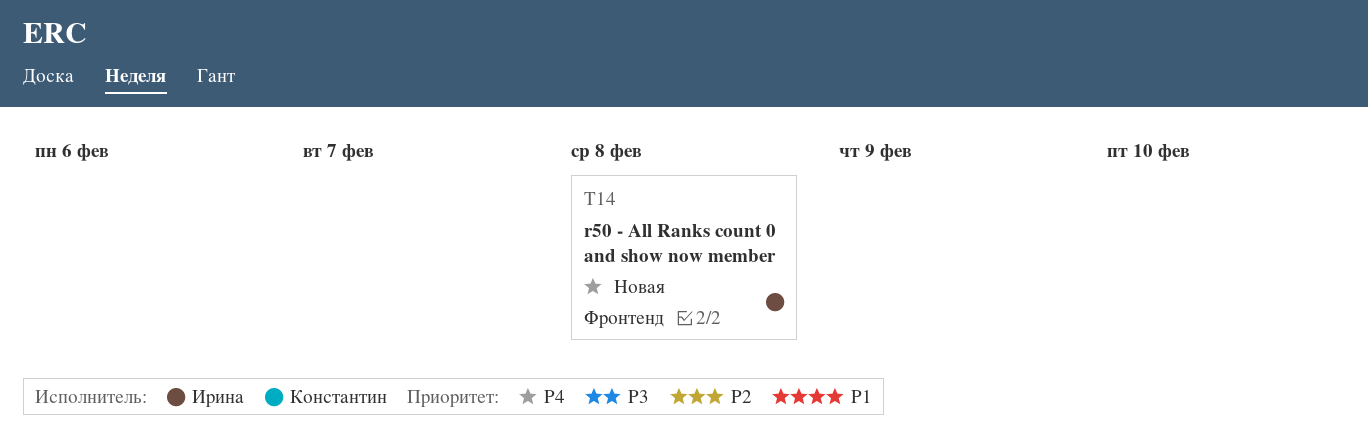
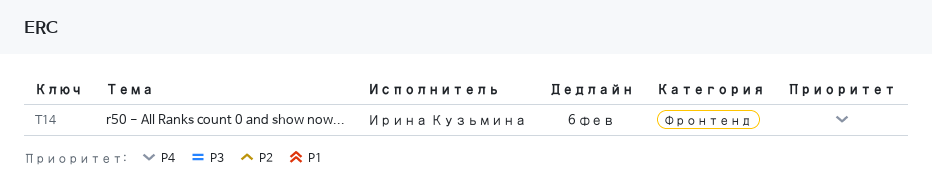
T14, due: Feb 8 -> Feb 6

